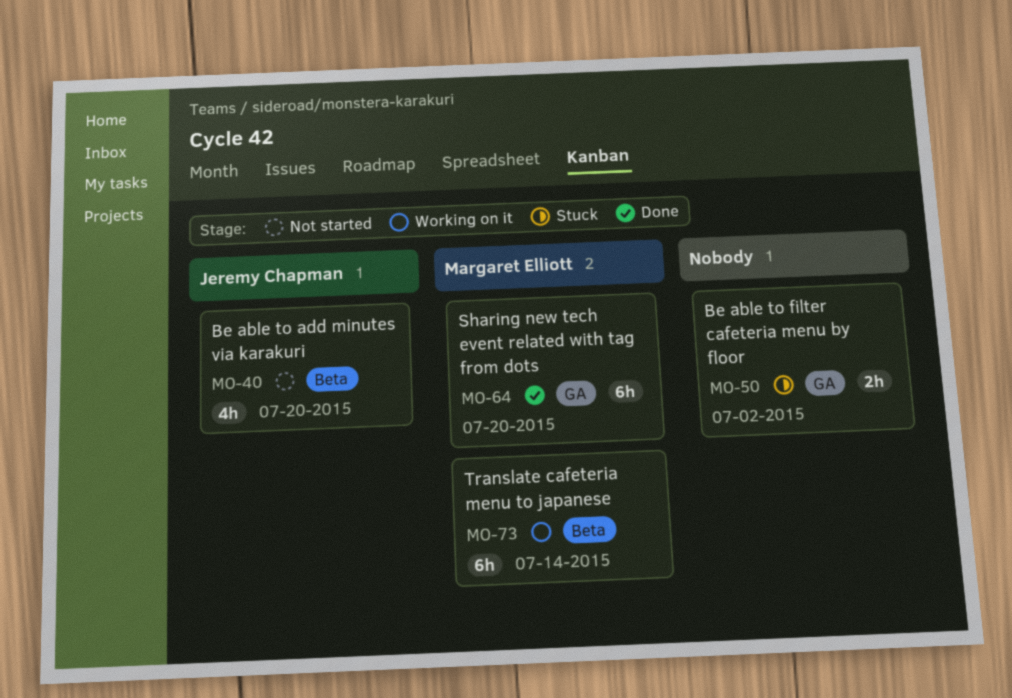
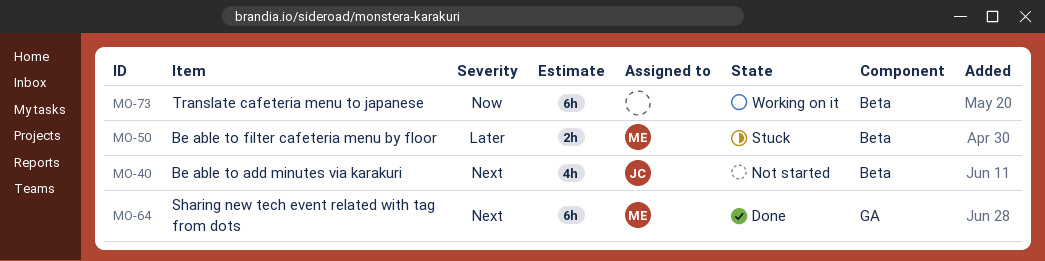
MO-50, owner: none -> Margaret Elliott
MO-50, label: GA -> Beta
MO-73, owner: Margaret Elliott -> none

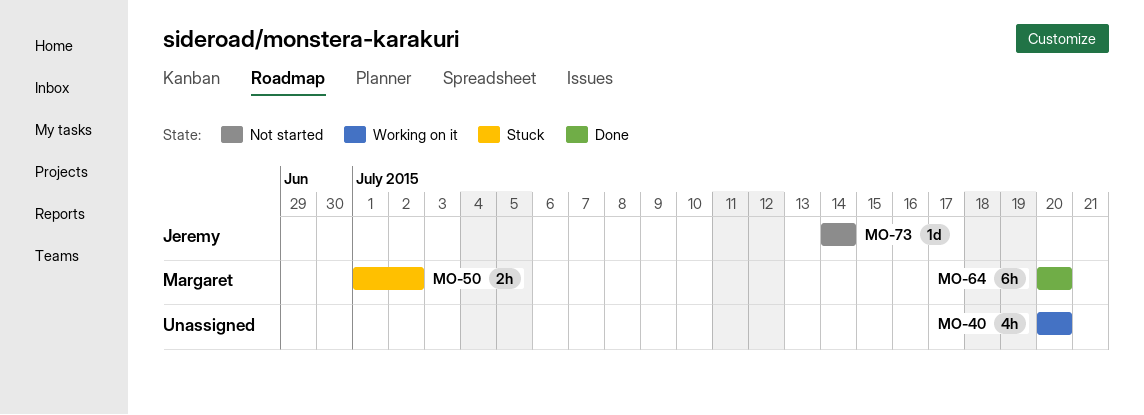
MO-40, status: Not started -> Working on it
MO-40, owner: Jeremy -> none
MO-73, status: Working on it -> Not started
MO-73, owner: none -> Jeremy
MO-73, estimate: 6h -> 1d

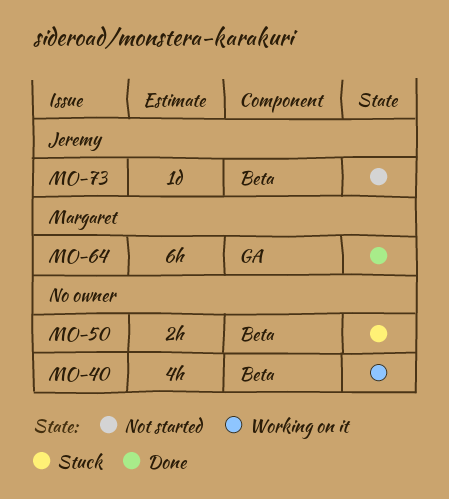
MO-50, owner: Margaret -> none

